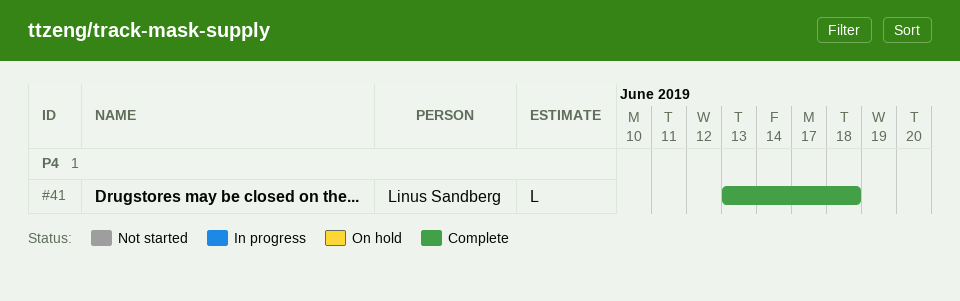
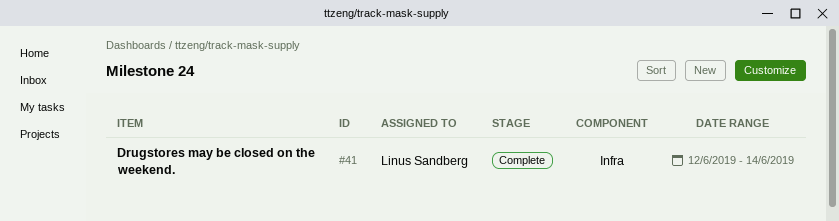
#41, start: Jun 13 -> Jun 12
#41, due: Jun 18 -> Jun 14

